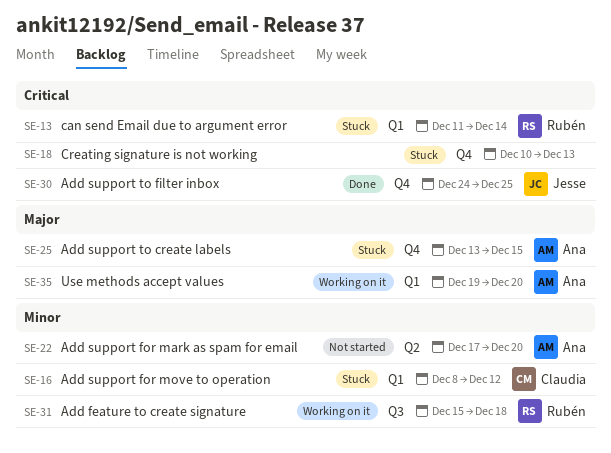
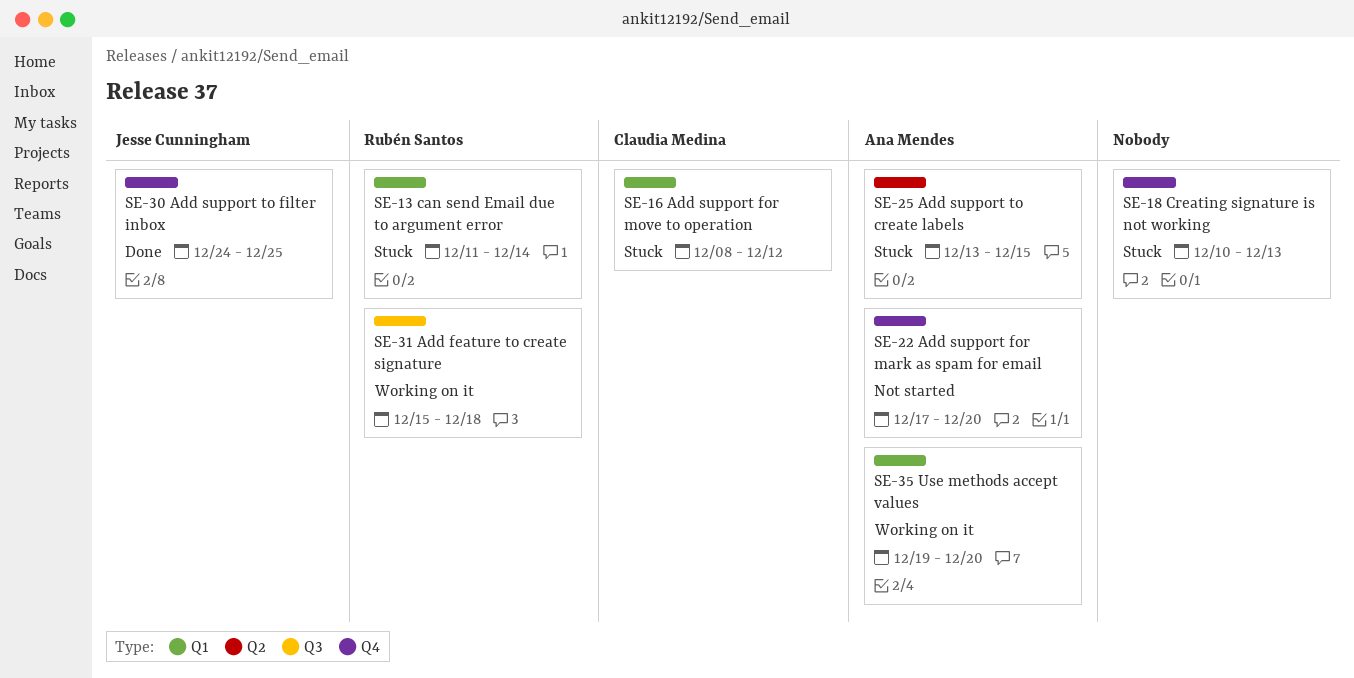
SE-22, label: Q2 -> Q4
SE-25, label: Q4 -> Q2

